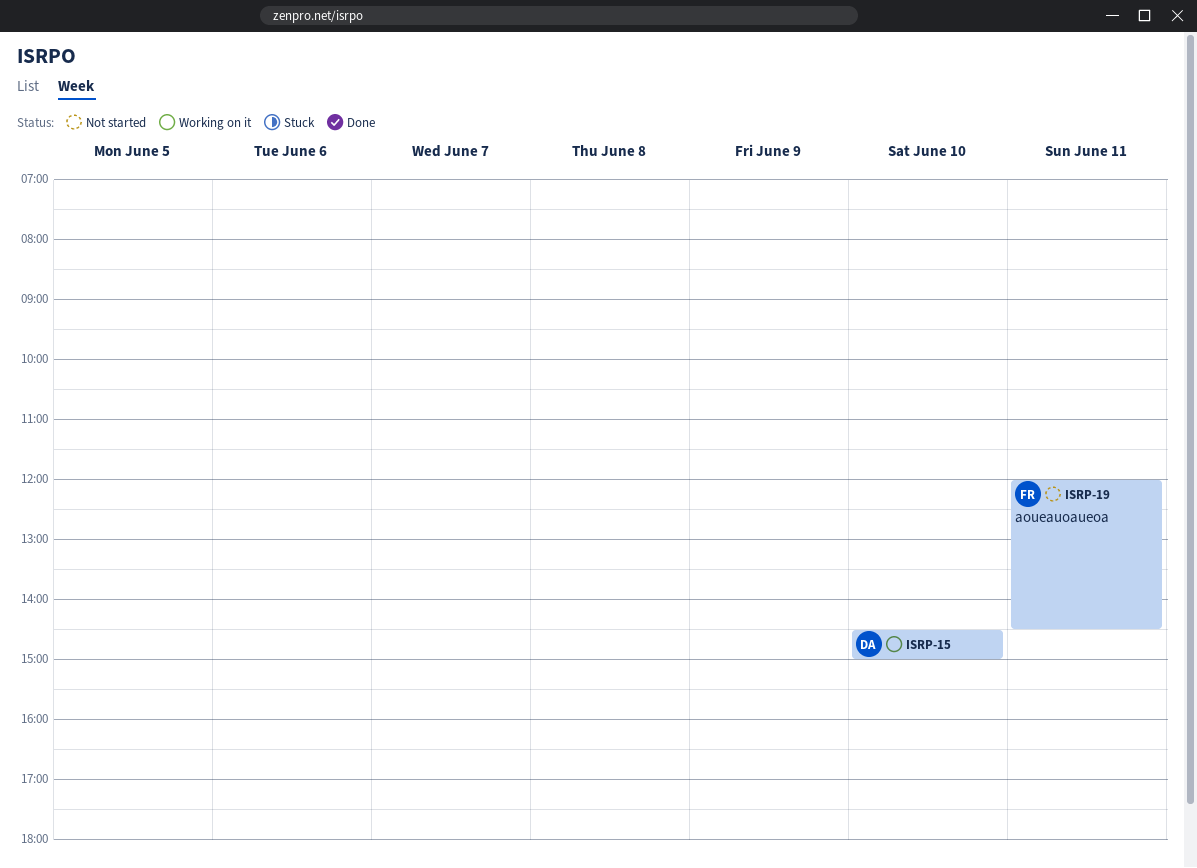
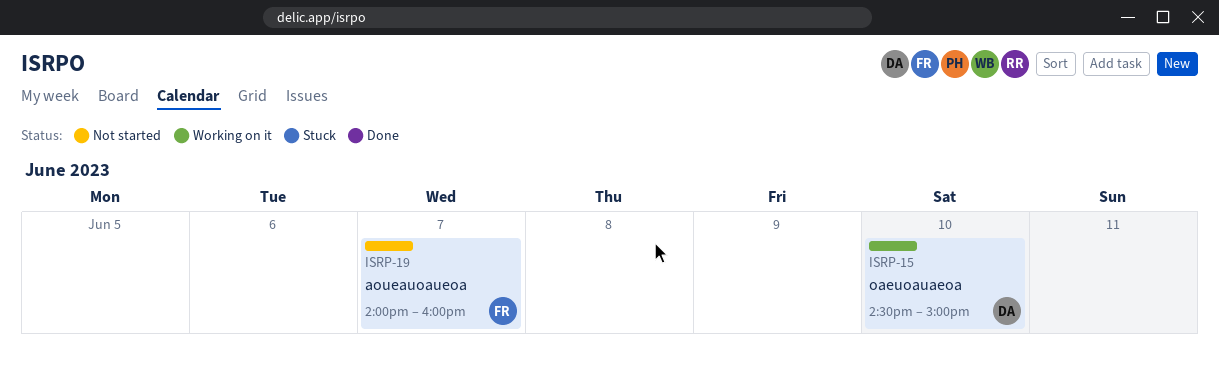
ISRP-19, day: Jun 11 -> Jun 7
ISRP-19, begins: 12:00 -> 14:00
ISRP-19, ends: 14:30 -> 16:00

